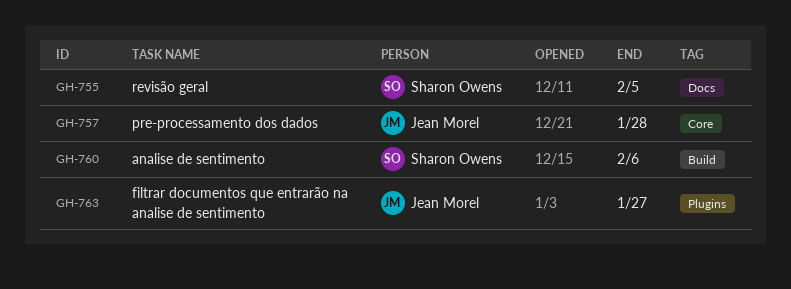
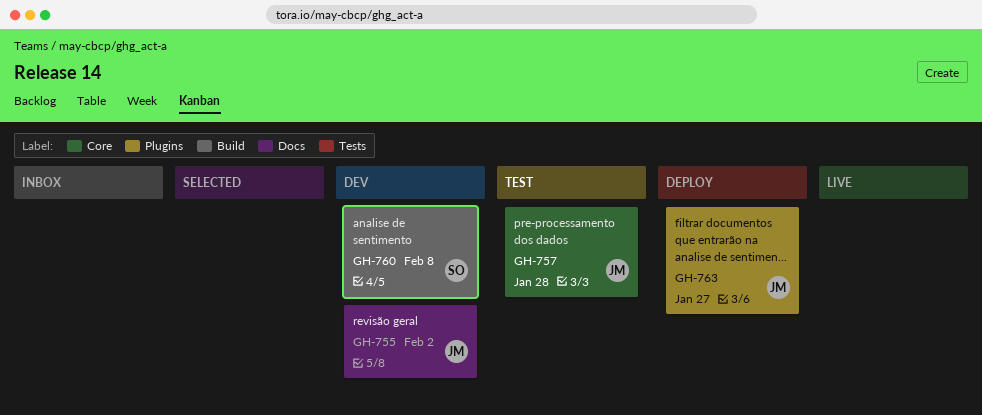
GH-755, owner: Sharon Owens -> Jean Morel
GH-755, due: Feb 5 -> Feb 2
GH-760, due: Feb 6 -> Feb 8

